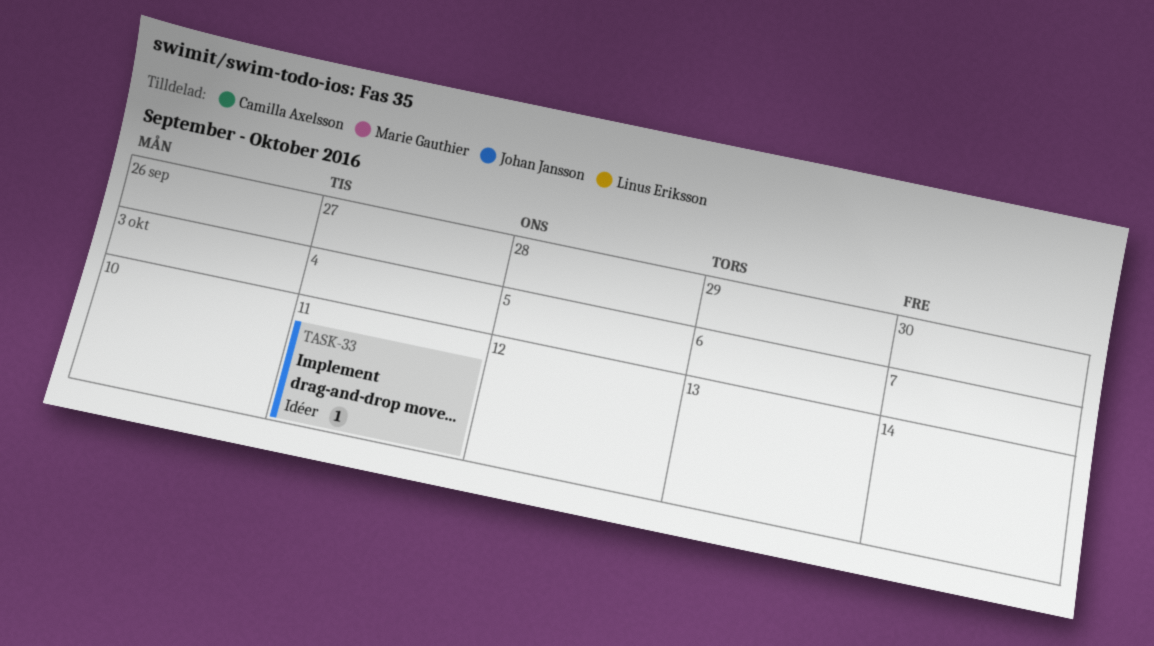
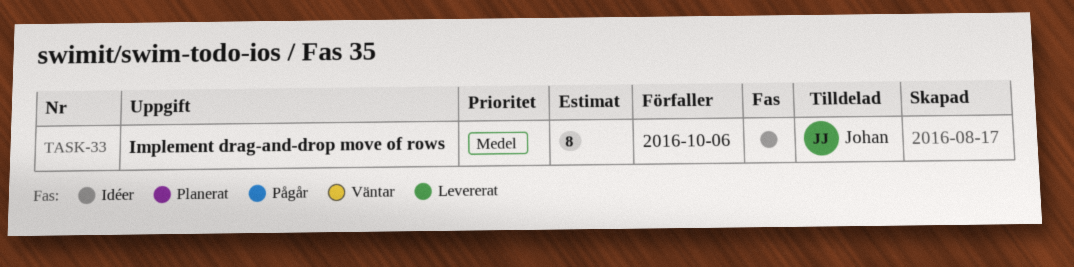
TASK-33, estimate: 1 -> 8
TASK-33, due: Oct 11 -> Oct 6

